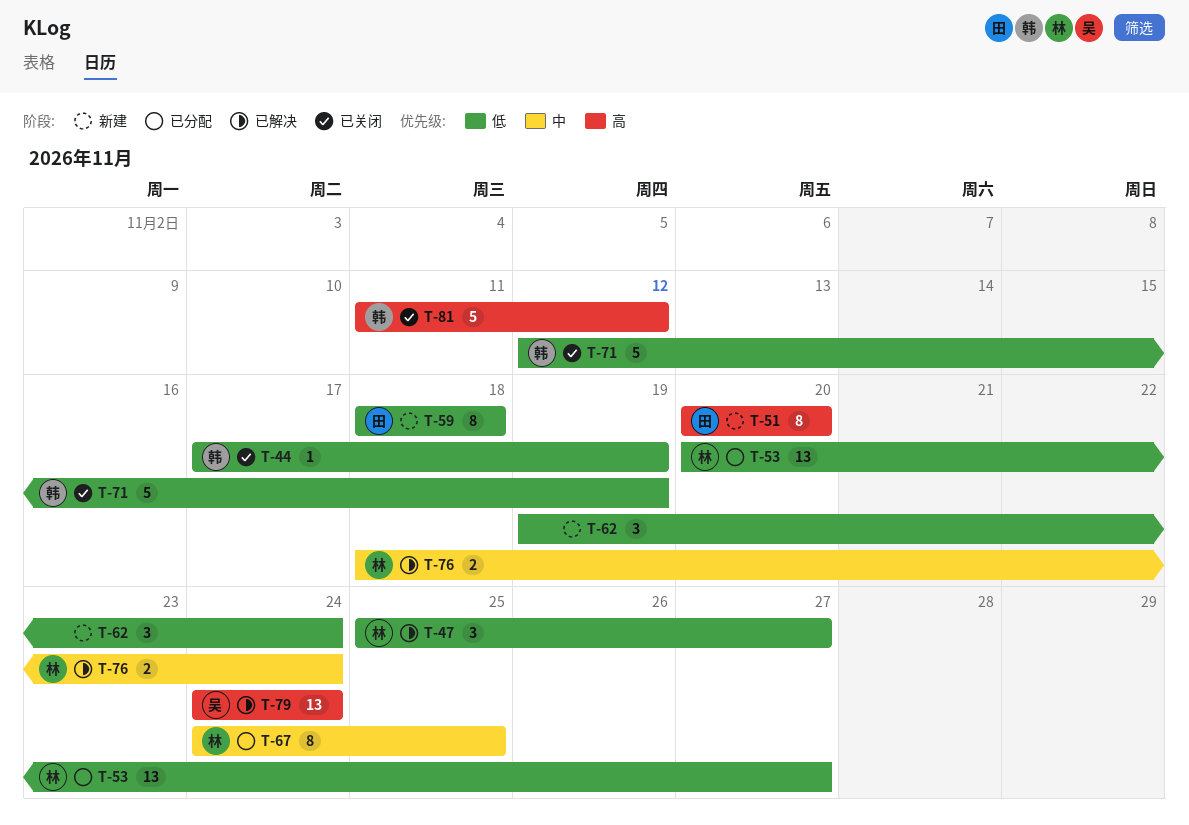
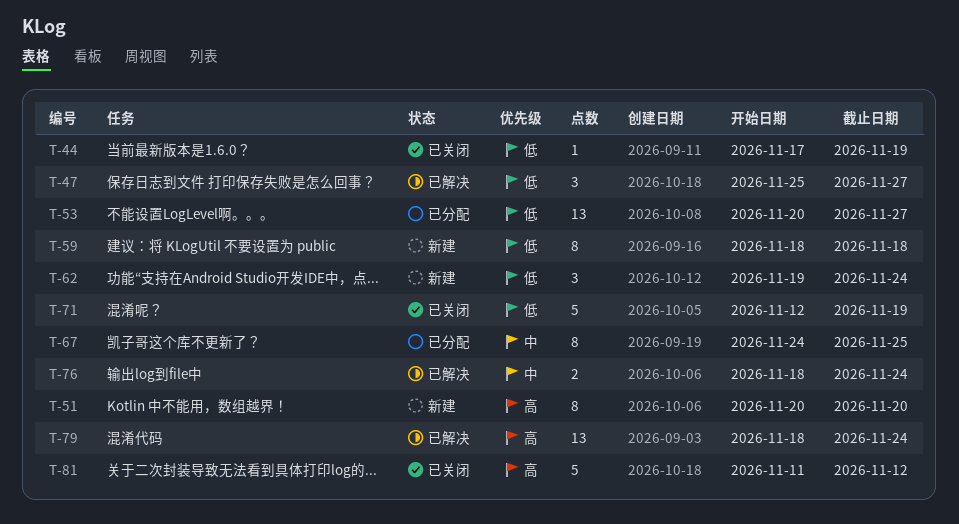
T-79, start: Nov 24 -> Nov 18

